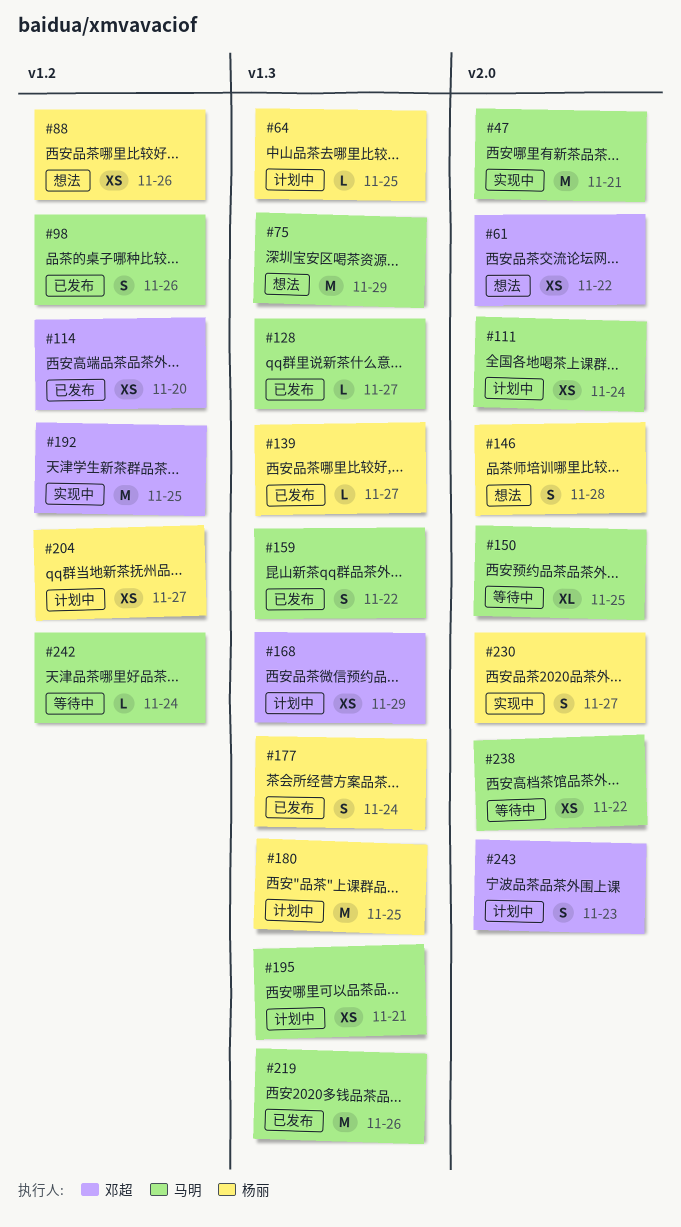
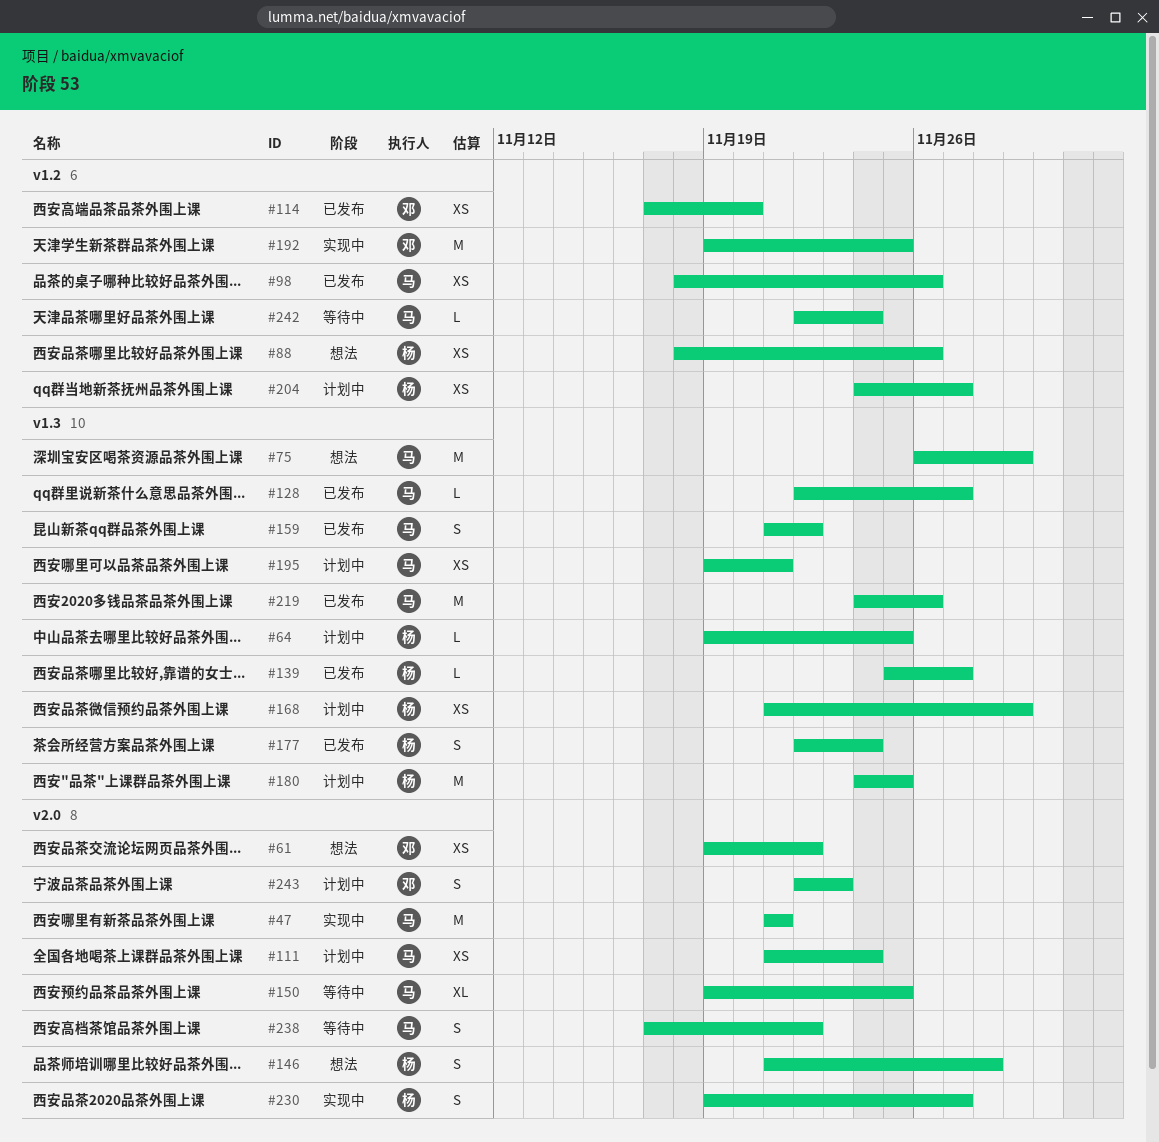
#98, estimate: S -> XS
#168, owner: 邓超 -> 杨丽
#238, estimate: XS -> S

